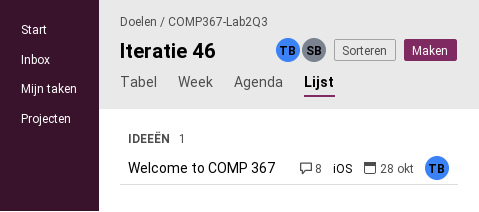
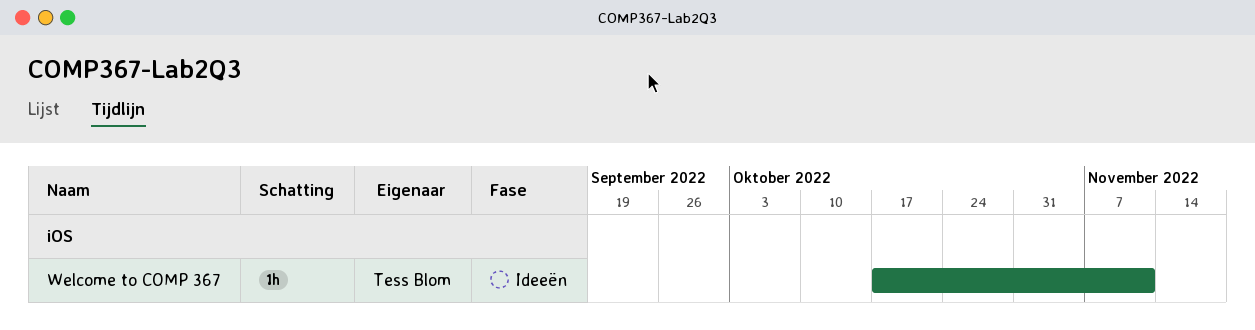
Welcome to COMP 367, due: Oct 28 -> Nov 11

